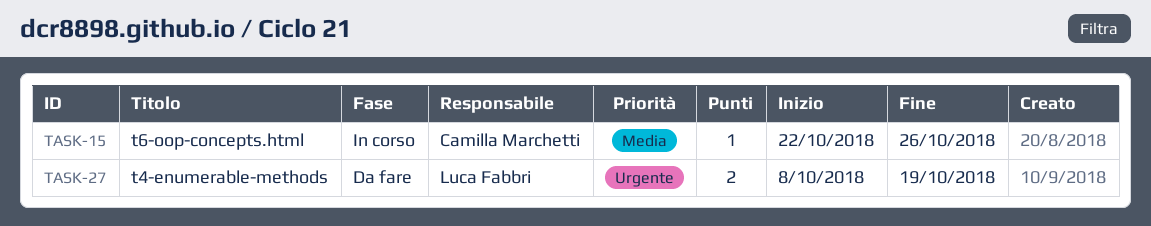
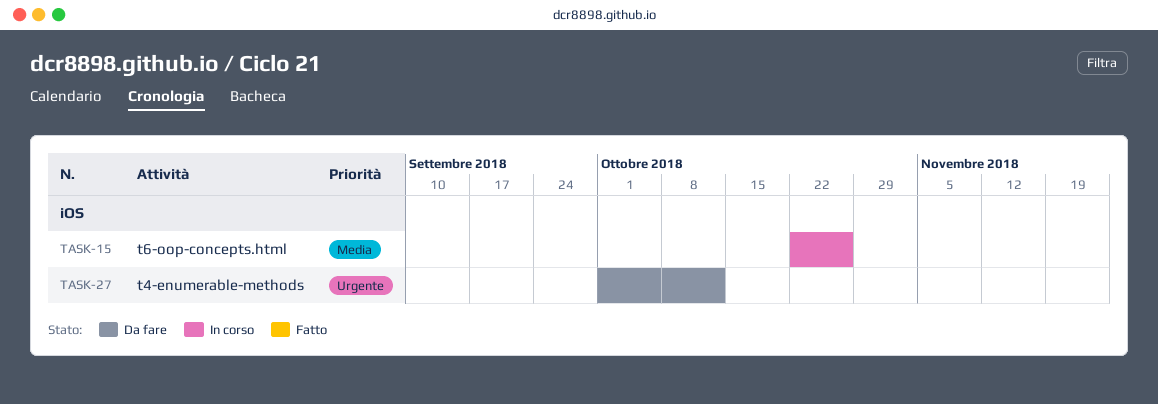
TASK-27, start: Oct 8 -> Oct 1
TASK-27, due: Oct 19 -> Oct 12

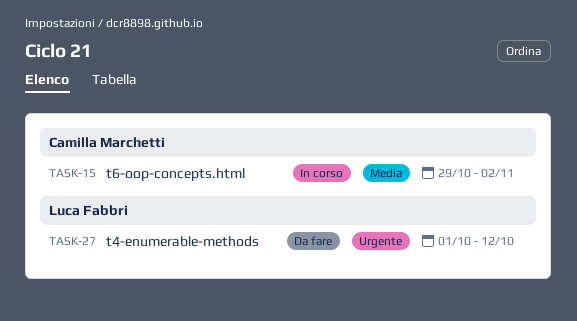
TASK-15, start: Oct 22 -> Oct 29
TASK-15, due: Oct 26 -> Nov 2

